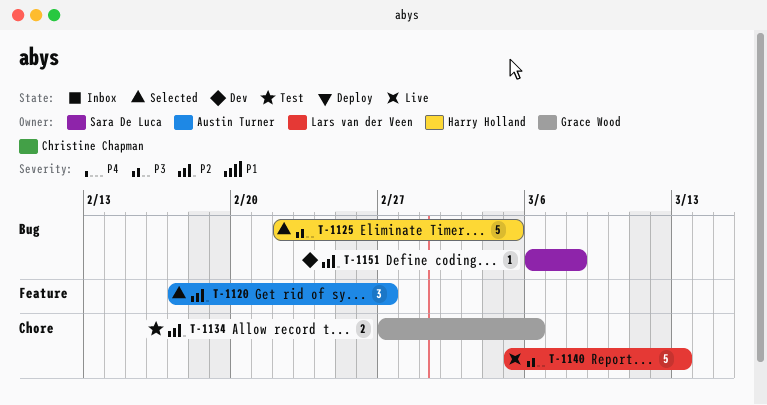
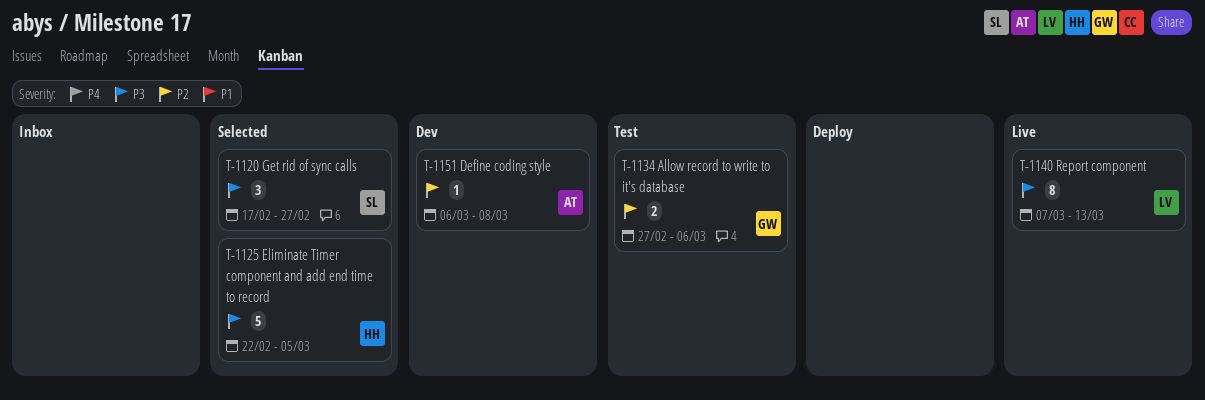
T-1120, owner: Austin Turner -> Sara De Luca
T-1120, priority: P2 -> P3
T-1140, estimate: 5 -> 8
T-1140, start: Mar 5 -> Mar 7
T-1151, owner: Sara De Luca -> Austin Turner

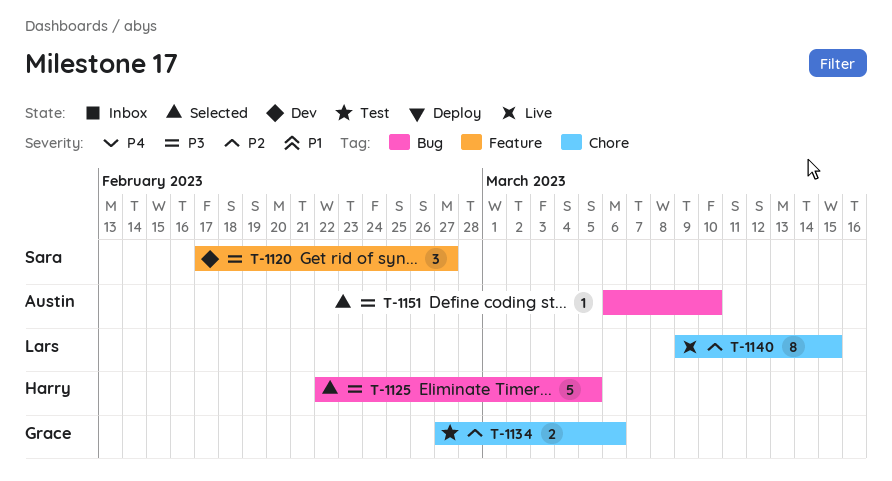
T-1120, status: Selected -> Dev
T-1140, priority: P3 -> P2
T-1140, start: Mar 7 -> Mar 9
T-1140, due: Mar 13 -> Mar 15
T-1151, status: Dev -> Selected
T-1151, priority: P2 -> P3
T-1151, due: Mar 8 -> Mar 10

